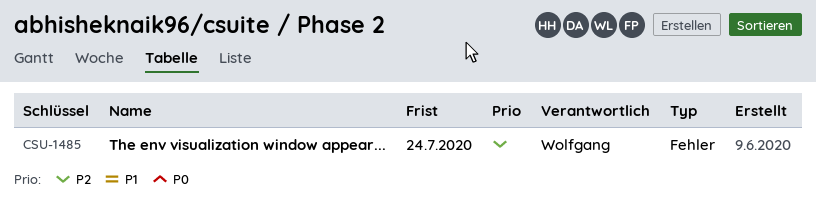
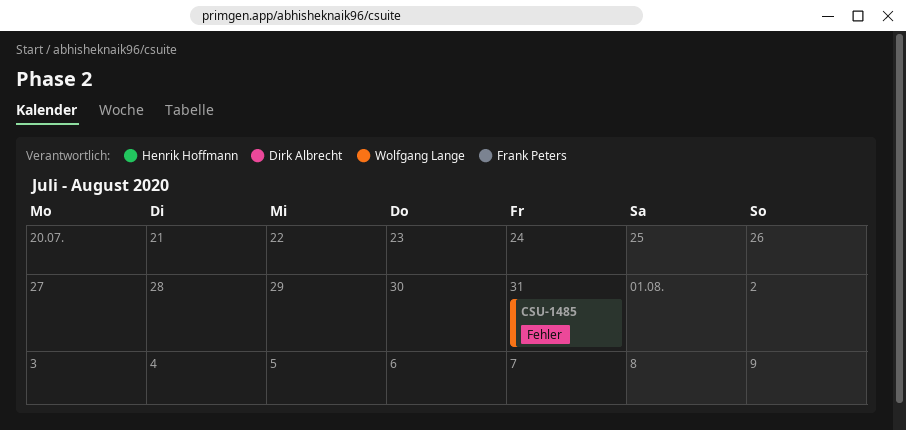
CSU-1485, due: Jul 24 -> Jul 31

